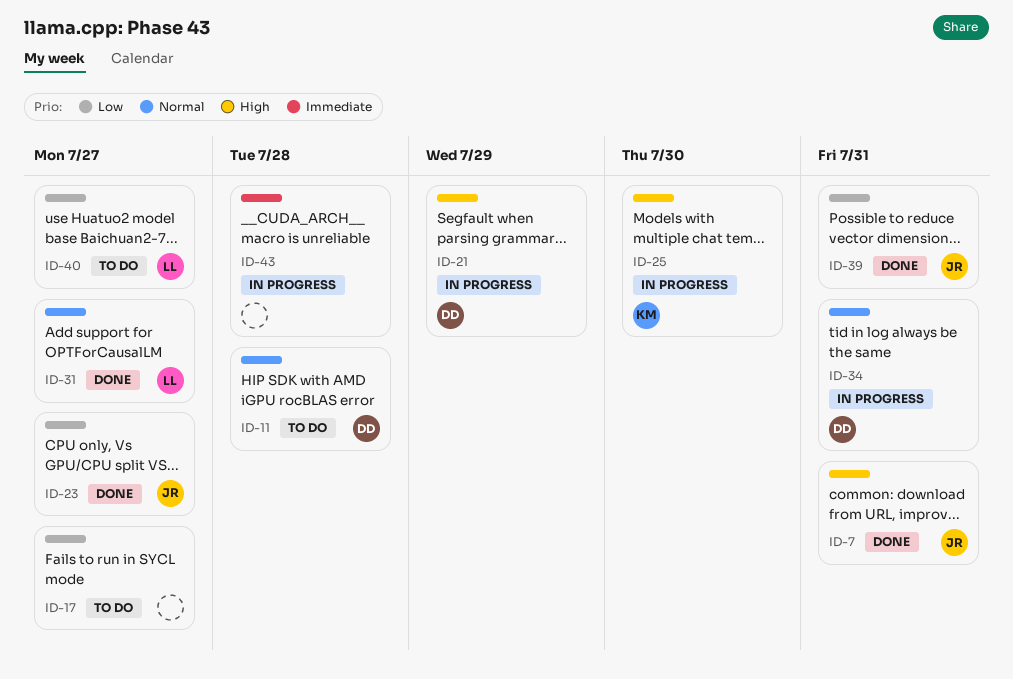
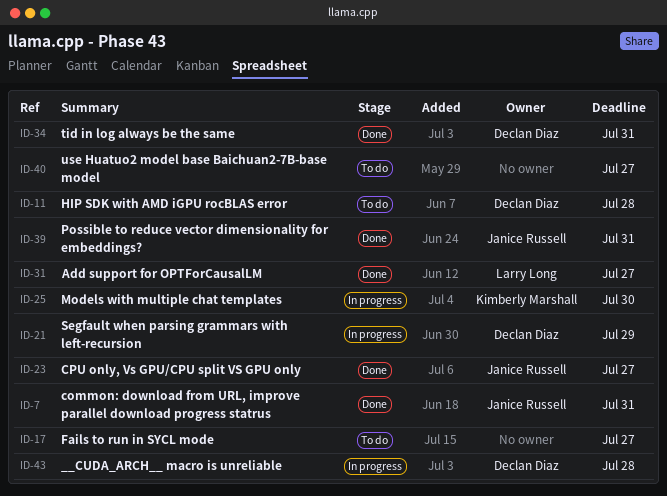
ID-34, status: In progress -> Done
ID-40, owner: Larry Long -> none
ID-43, owner: none -> Declan Diaz

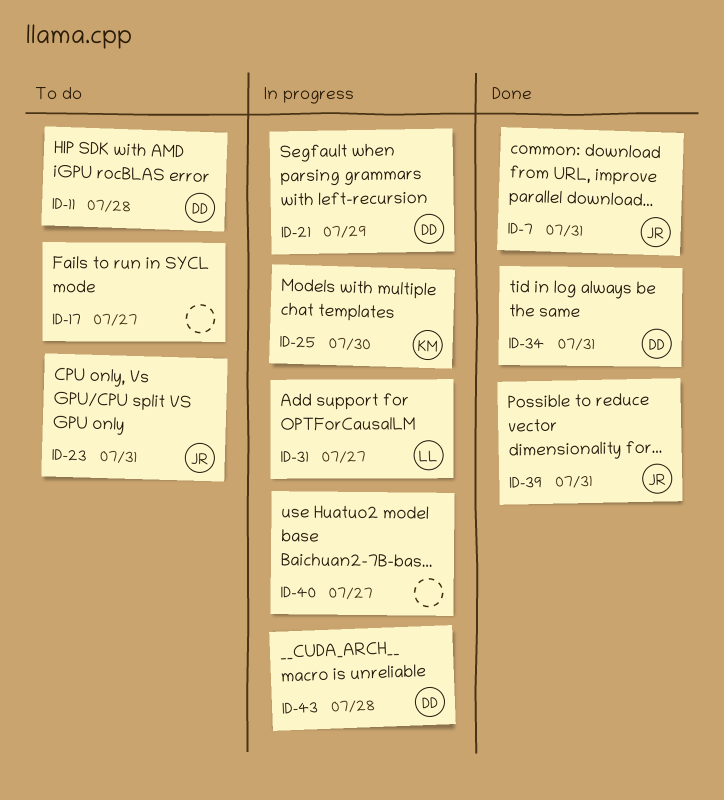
ID-23, status: Done -> To do
ID-23, due: Jul 27 -> Jul 31
ID-31, status: Done -> In progress
ID-40, status: To do -> In progress

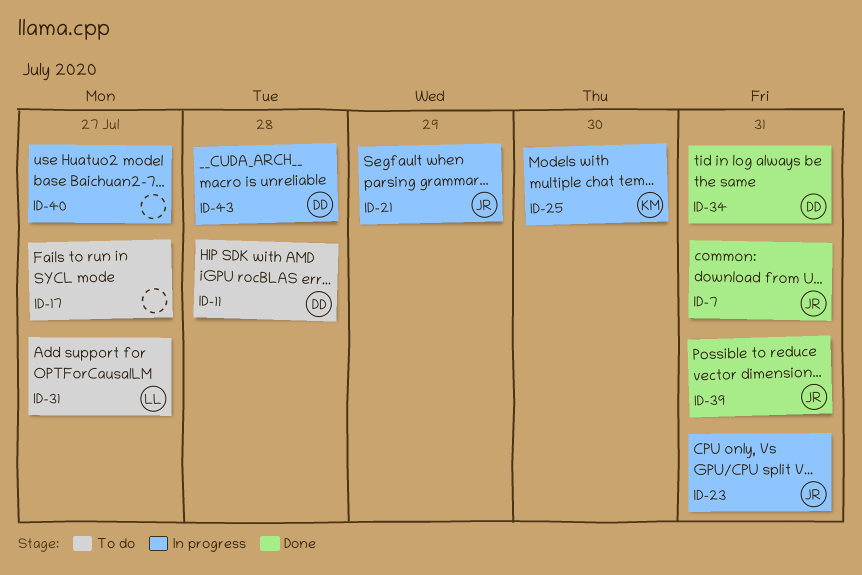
ID-21, owner: DD -> JR
ID-23, status: To do -> In progress
ID-31, status: In progress -> To do

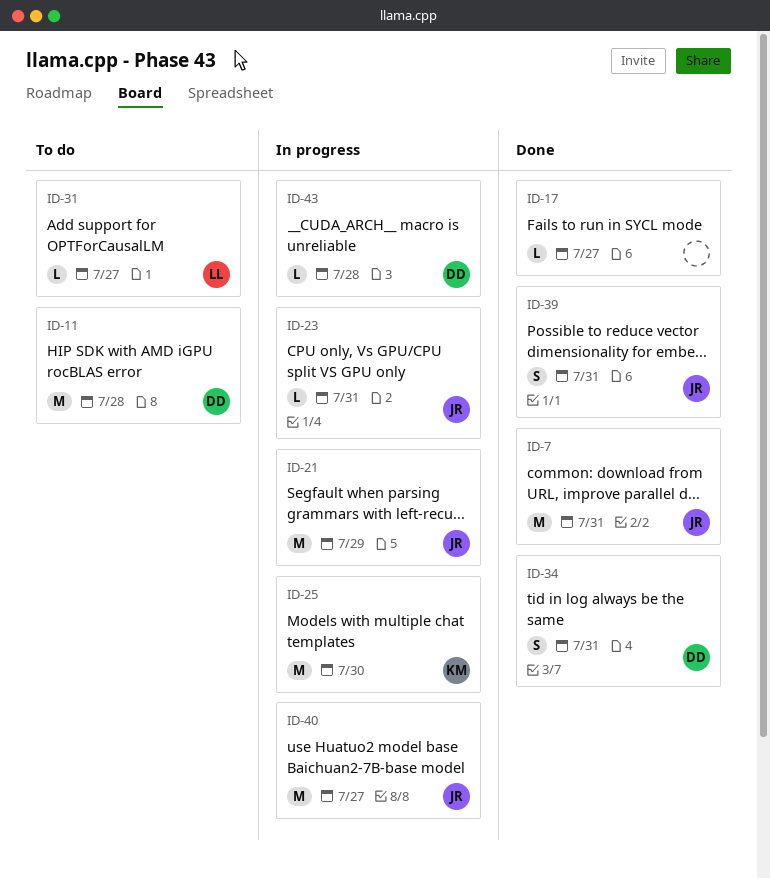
ID-17, status: To do -> Done
ID-40, owner: none -> JR

